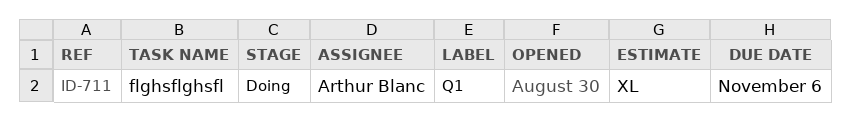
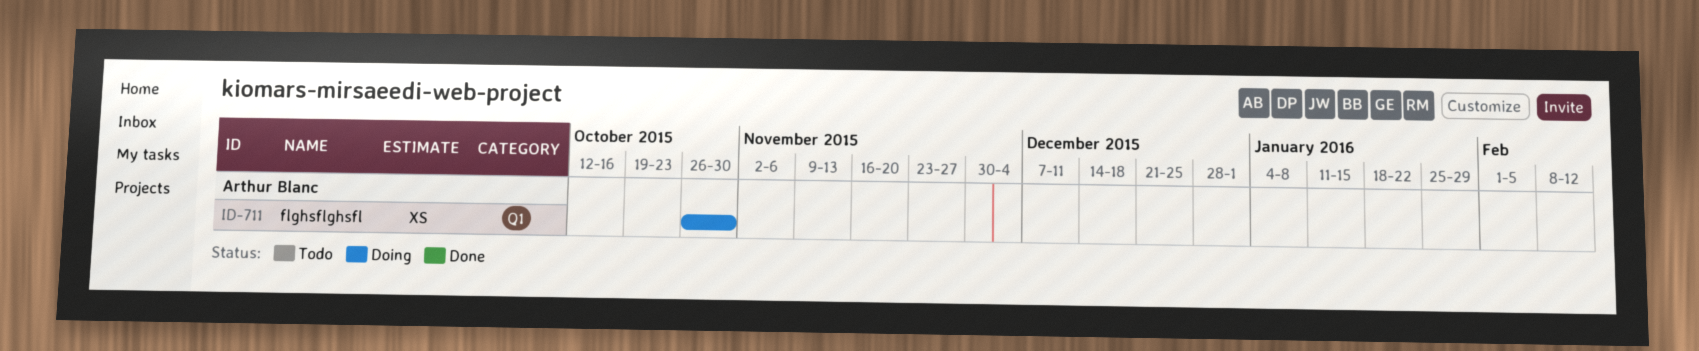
ID-711, estimate: XL -> XS
ID-711, due: Nov 6 -> Oct 30

